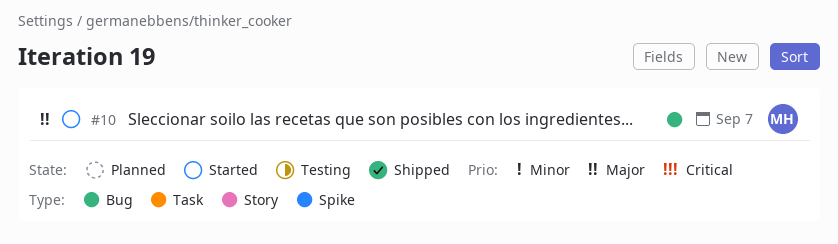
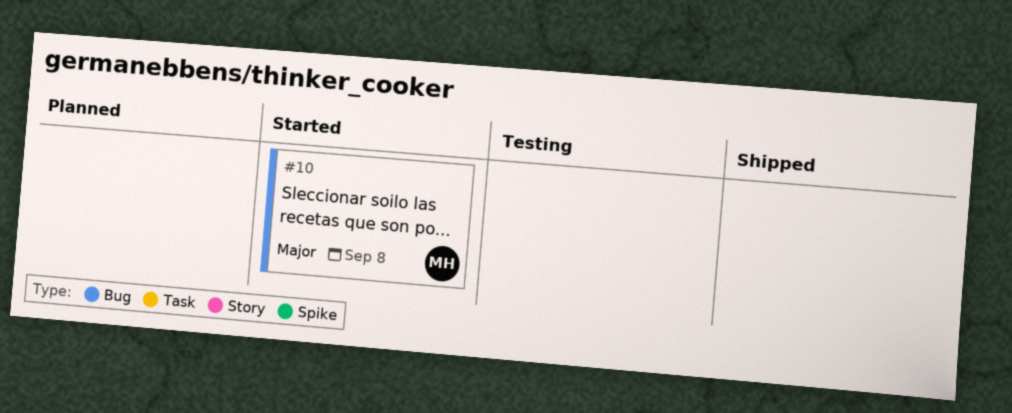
#10, due: Sep 7 -> Sep 8

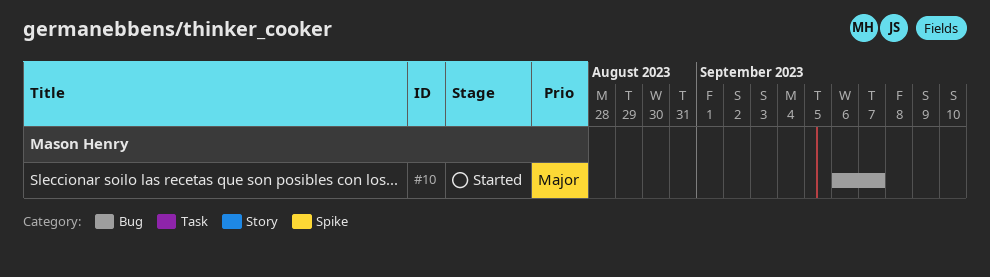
#10, due: Sep 8 -> Sep 7

